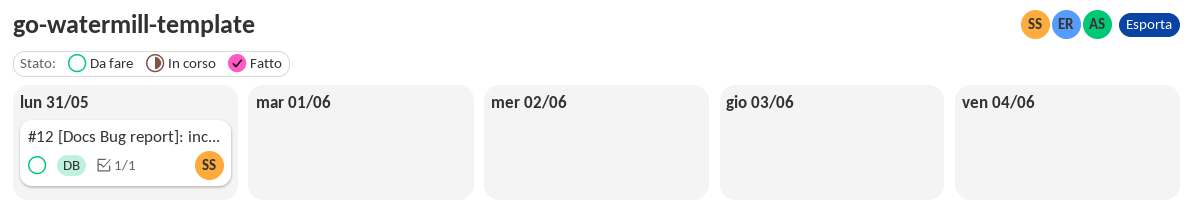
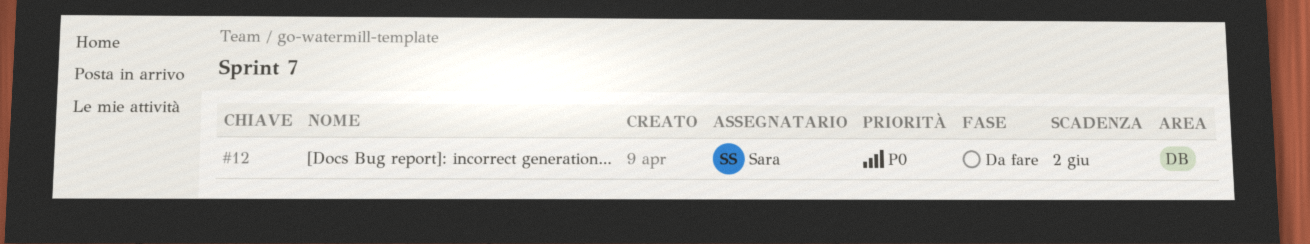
#12, due: May 31 -> Jun 2

